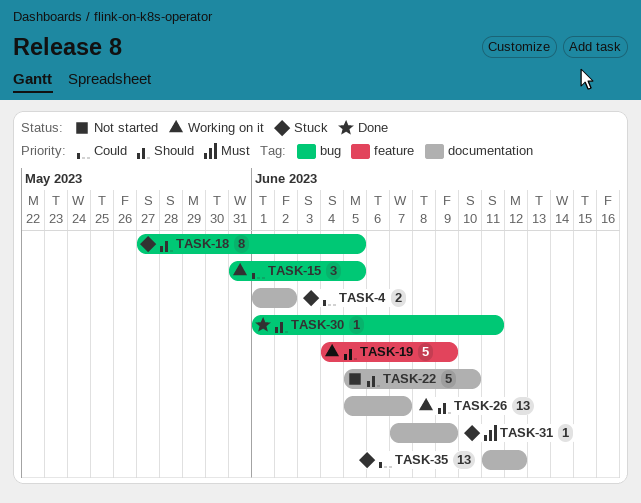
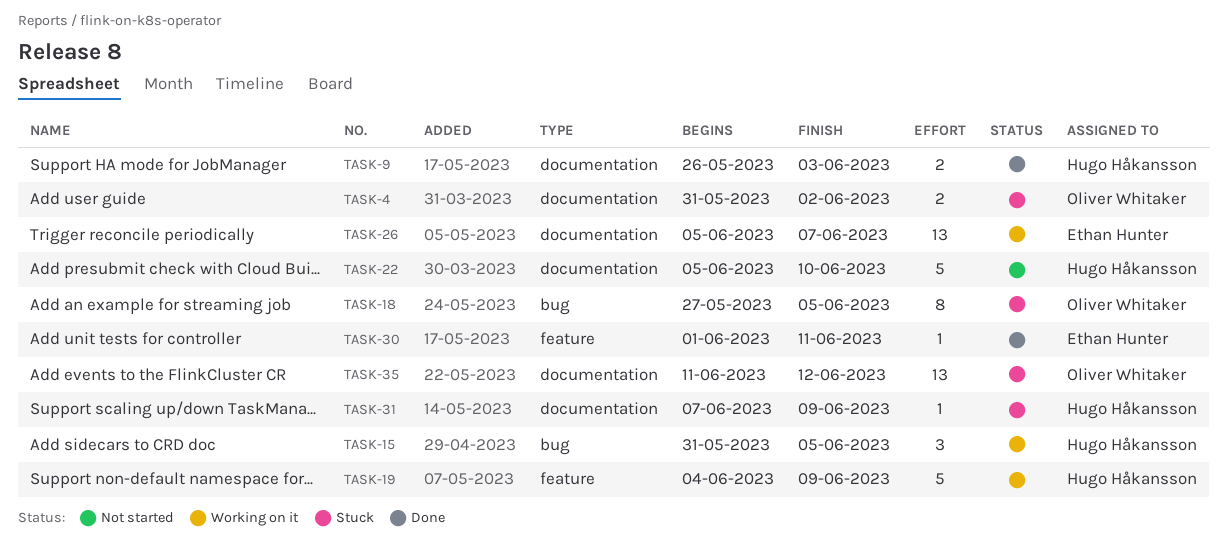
TASK-4, start: Jun 1 -> May 31
TASK-9: none -> present
TASK-30, label: bug -> feature

